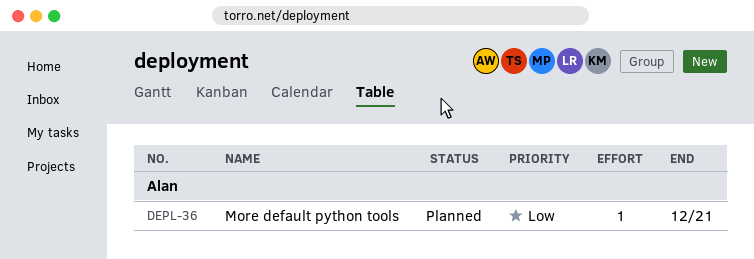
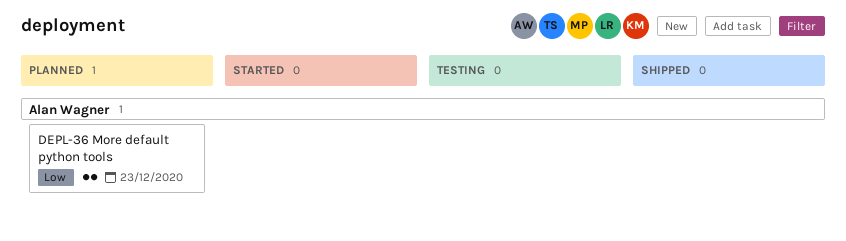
DEPL-36, estimate: 1 -> 2
DEPL-36, due: Dec 21 -> Dec 23

